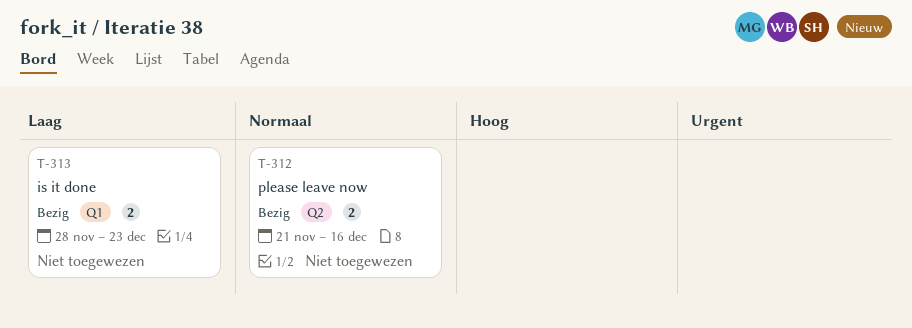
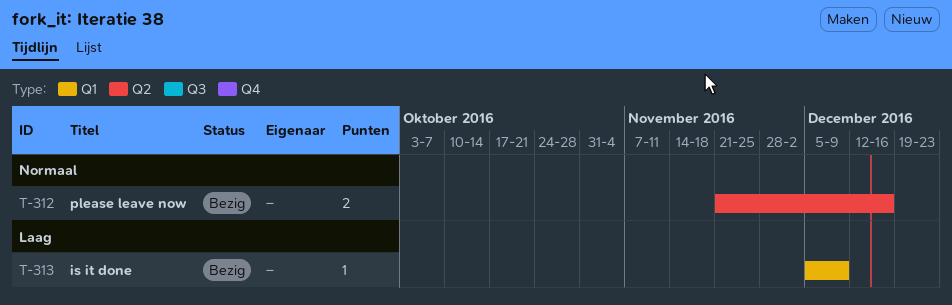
T-313, estimate: 2 -> 1
T-313, start: Nov 28 -> Dec 5
T-313, due: Dec 23 -> Dec 9

